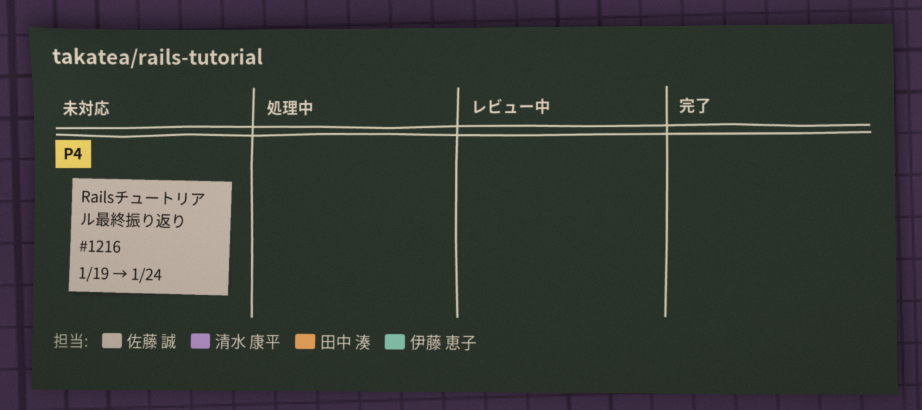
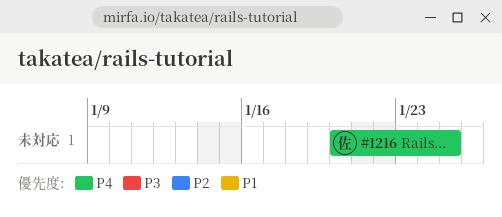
#1216, start: Jan 19 -> Jan 20
#1216, due: Jan 24 -> Jan 25

